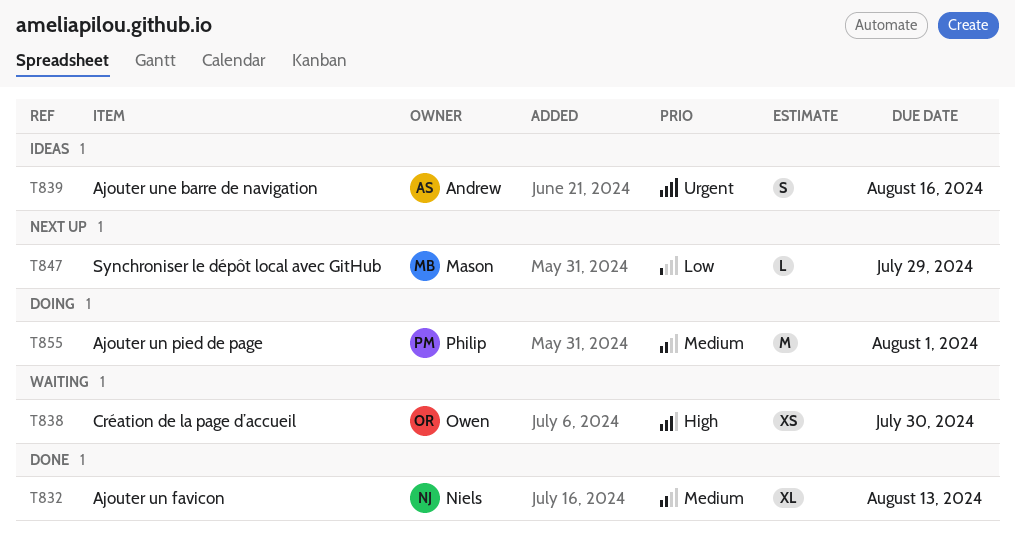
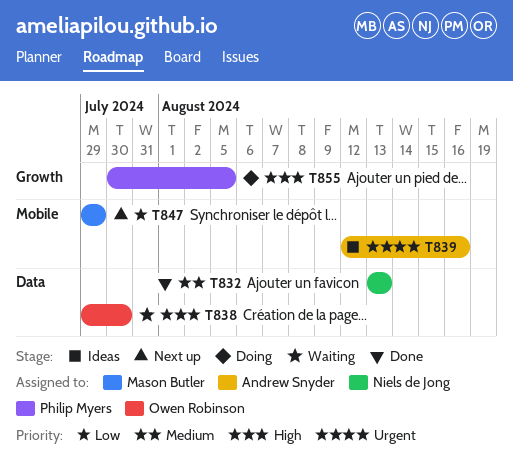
T855, priority: Medium -> High
T855, due: Aug 1 -> Aug 5

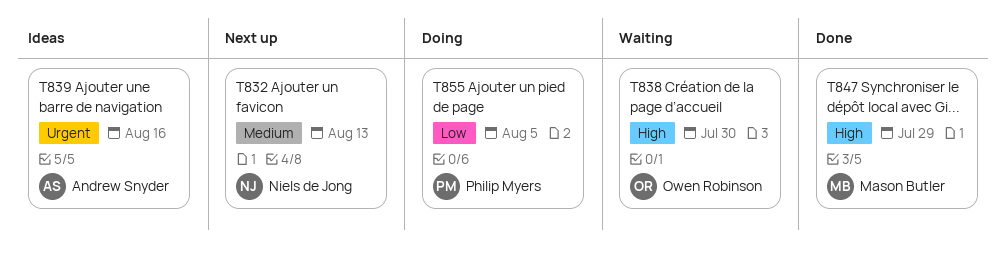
T832, status: Done -> Next up
T847, status: Next up -> Done
T847, priority: Low -> High
T855, priority: High -> Low

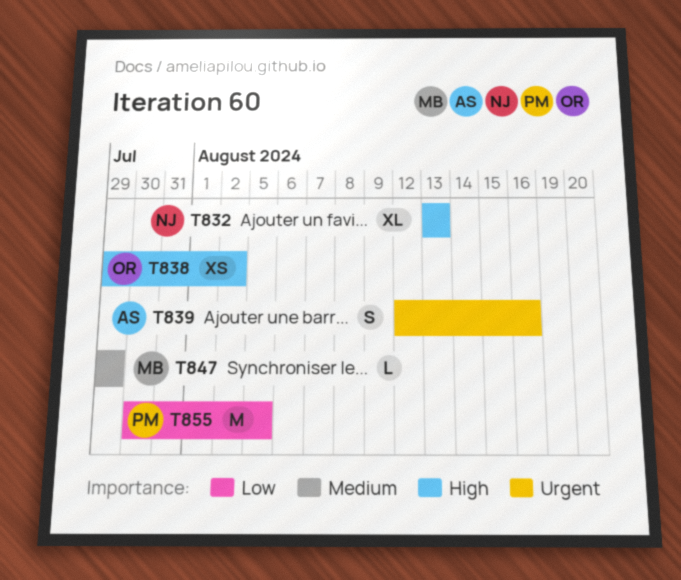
T832, priority: Medium -> High
T838, due: Jul 30 -> Aug 2
T847, priority: High -> Medium

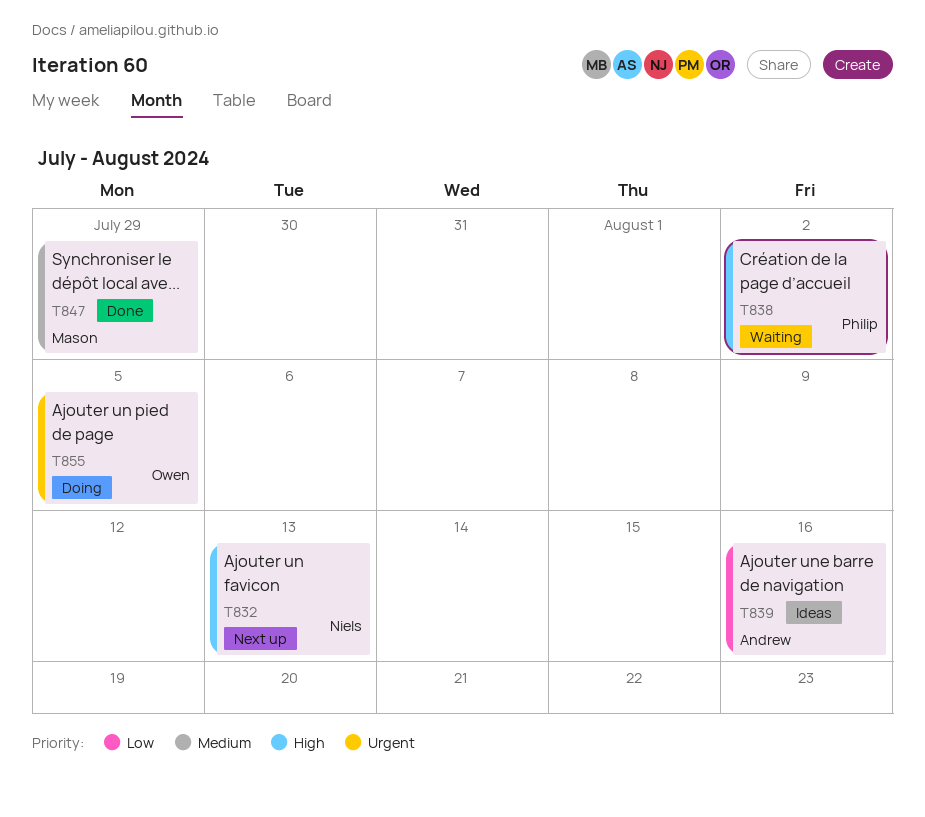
T838, owner: Owen -> Philip
T839, priority: Urgent -> Low
T855, owner: Philip -> Owen
T855, priority: Low -> Urgent

